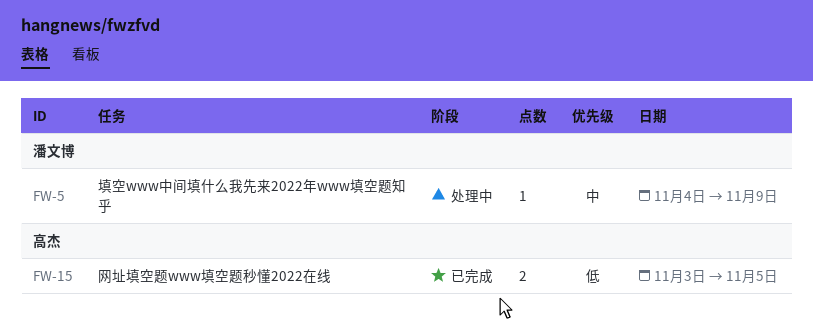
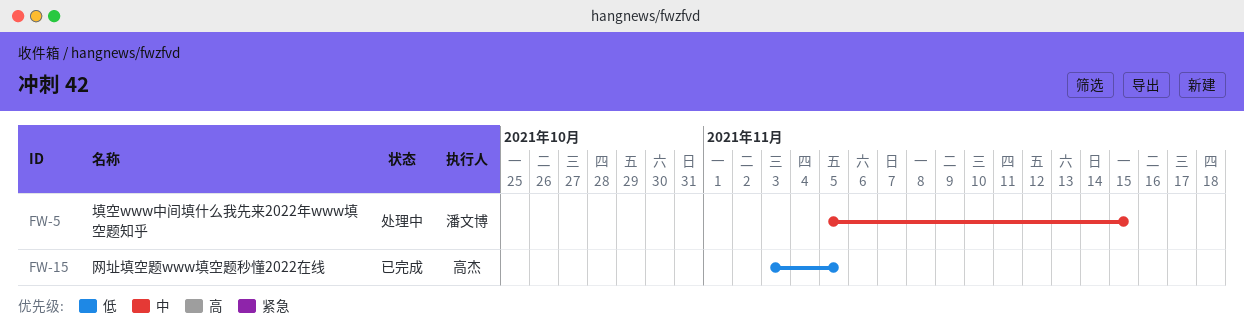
FW-5, start: Nov 4 -> Nov 5
FW-5, due: Nov 9 -> Nov 15

